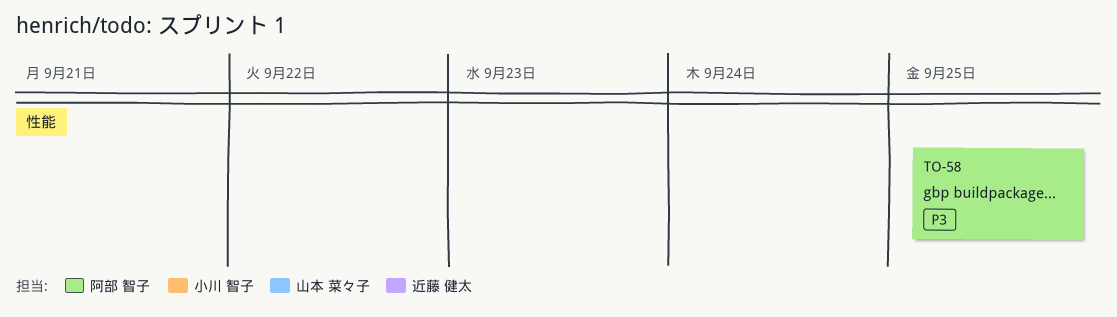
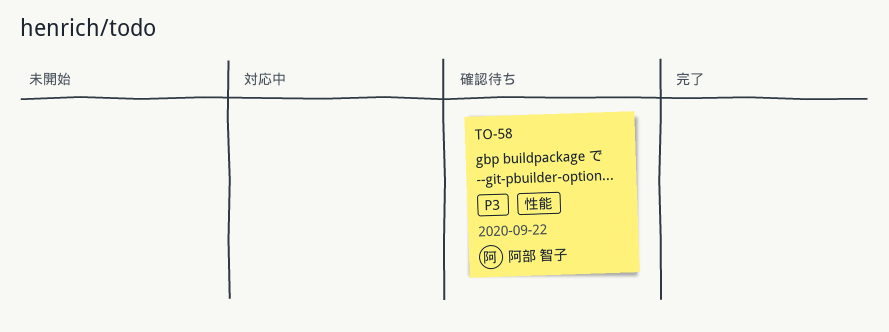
TO-58, due: Sep 25 -> Sep 22

